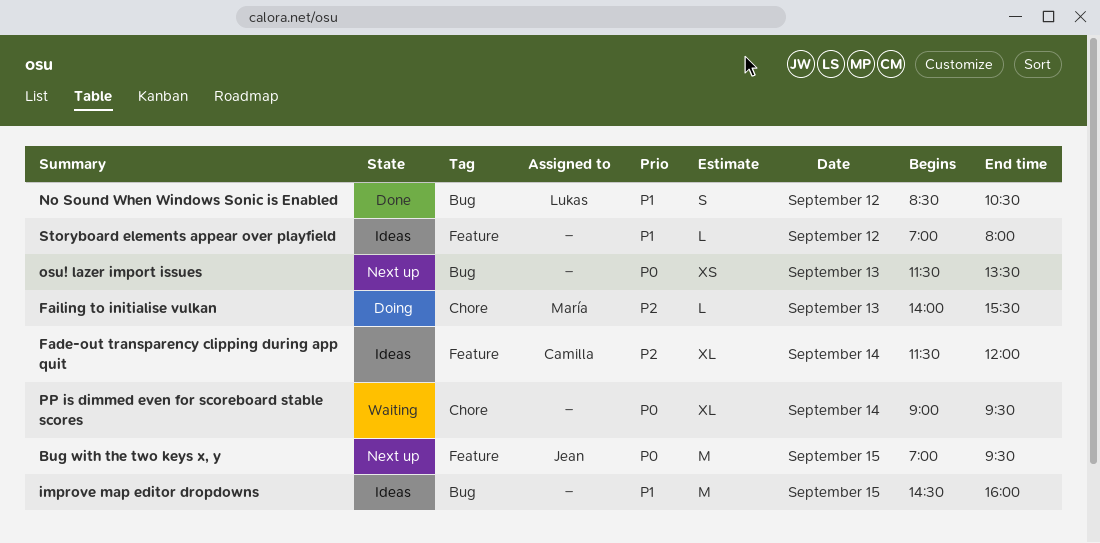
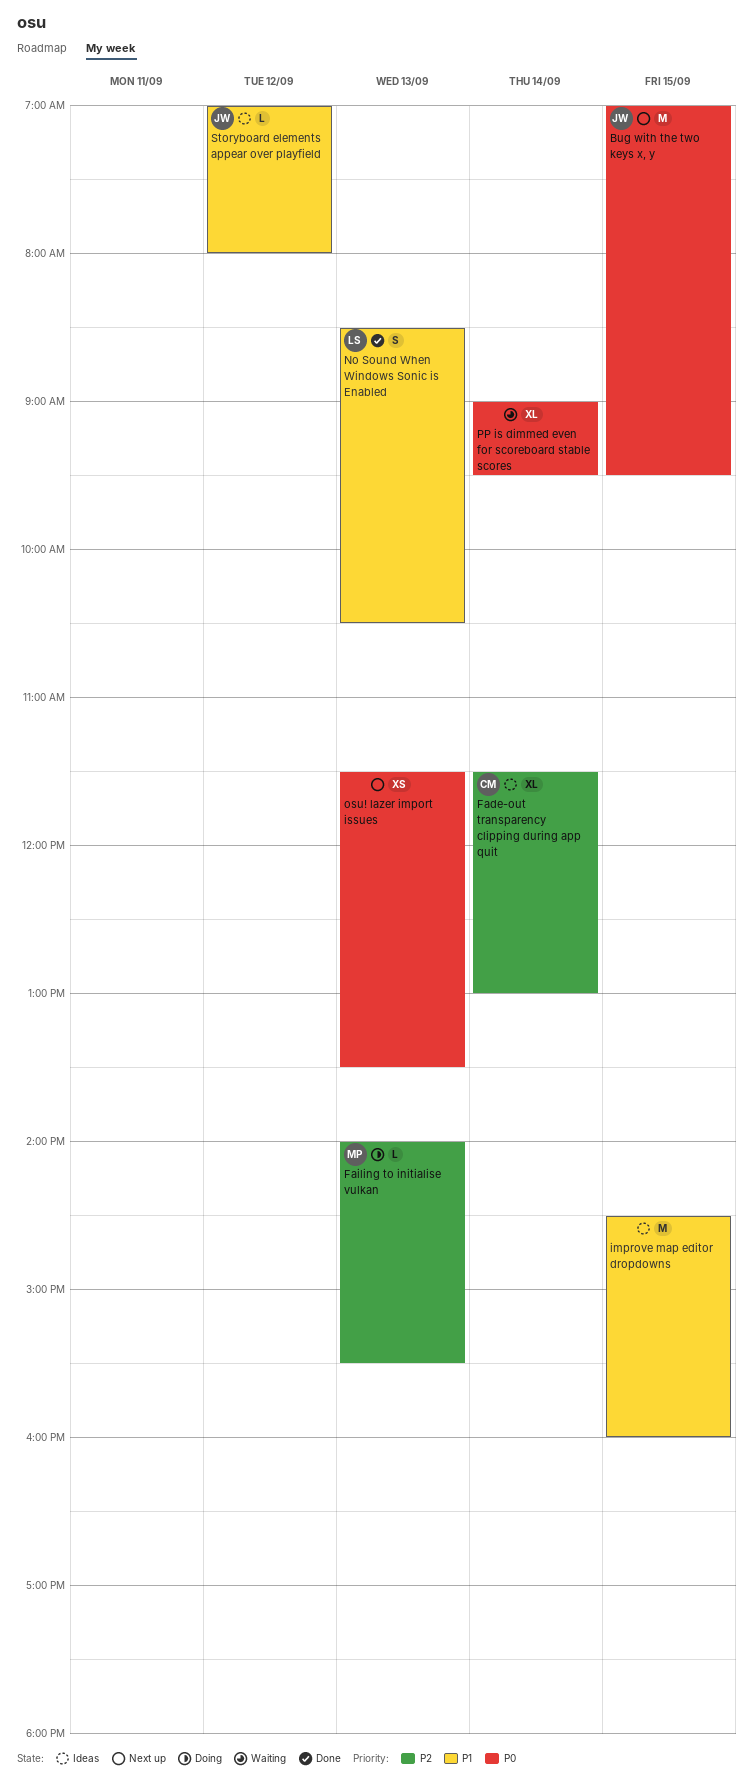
Fade-out transparency clipping during app quit, ends: 12:00 -> 13:00
No Sound When Windows Sonic is Enabled, day: Sep 12 -> Sep 13
Storyboard elements appear over playfield, owner: none -> Jean

